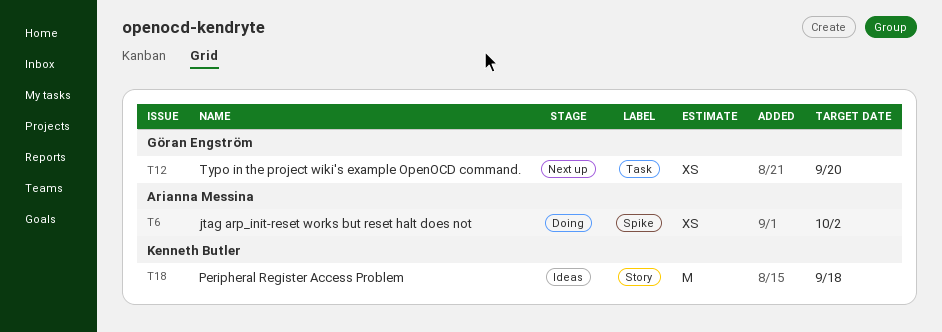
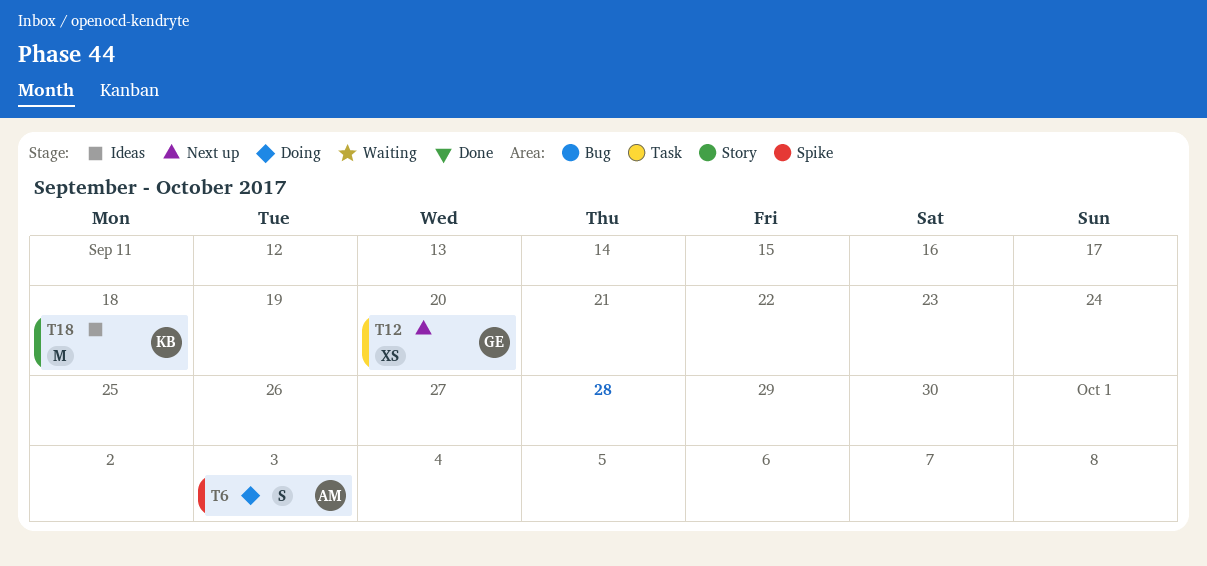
T6, estimate: XS -> S
T6, due: Oct 2 -> Oct 3

